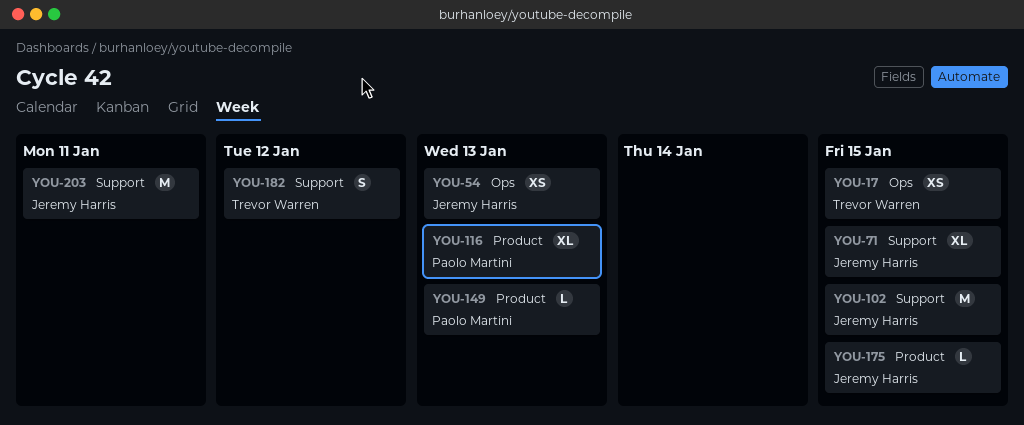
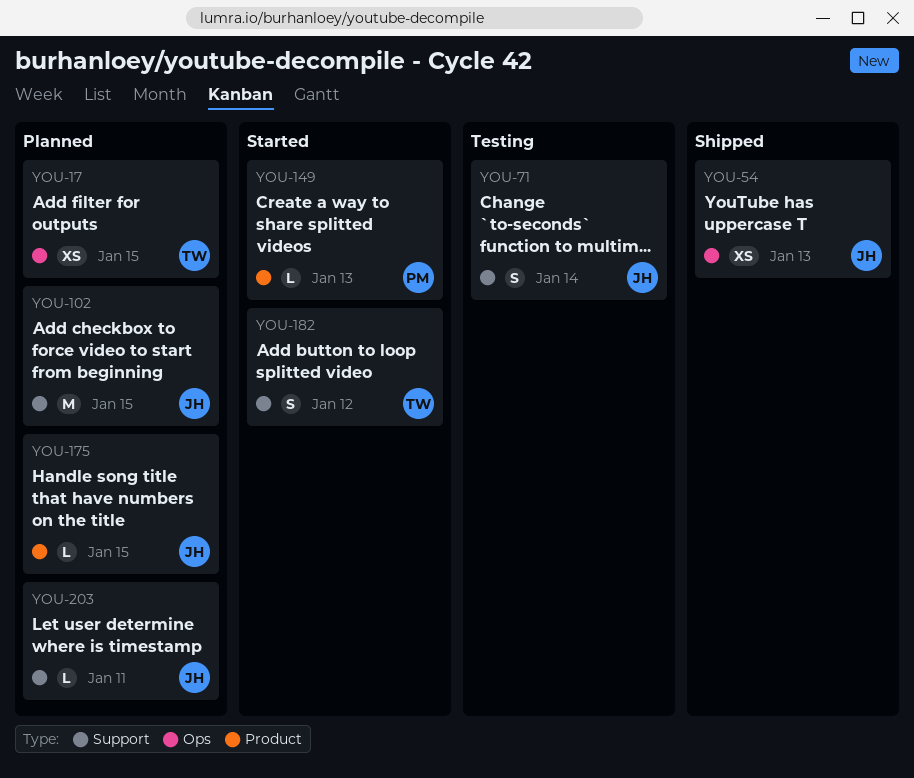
YOU-71, estimate: XL -> S
YOU-71, due: Jan 15 -> Jan 14
YOU-116: present -> none
YOU-203, estimate: M -> L

